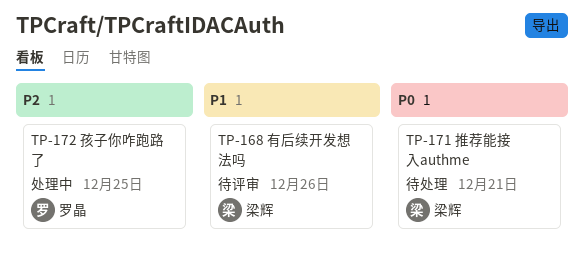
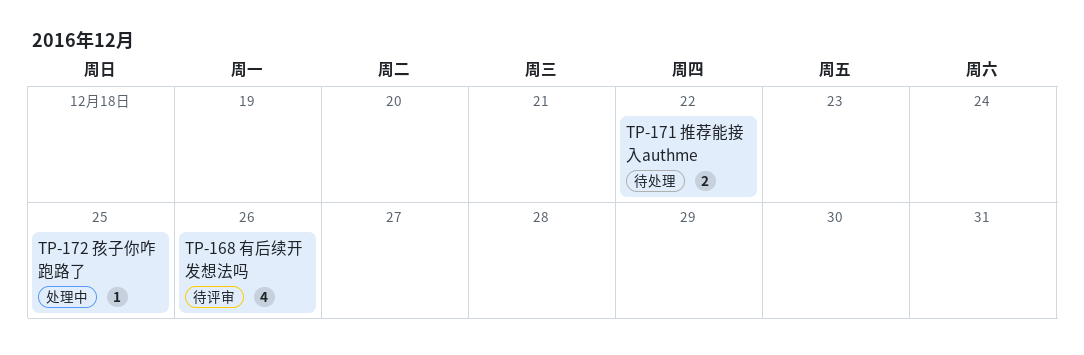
TP-171, due: Dec 21 -> Dec 22

